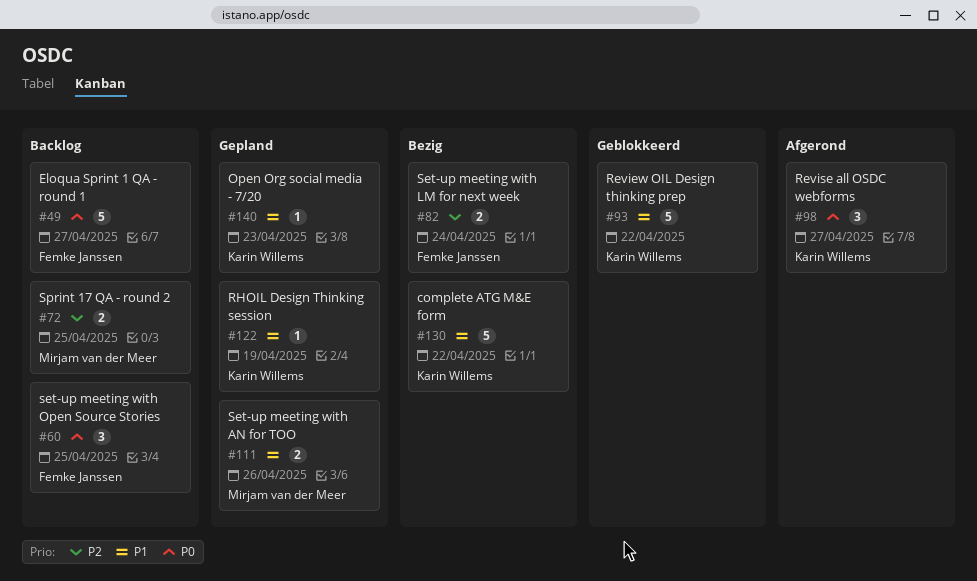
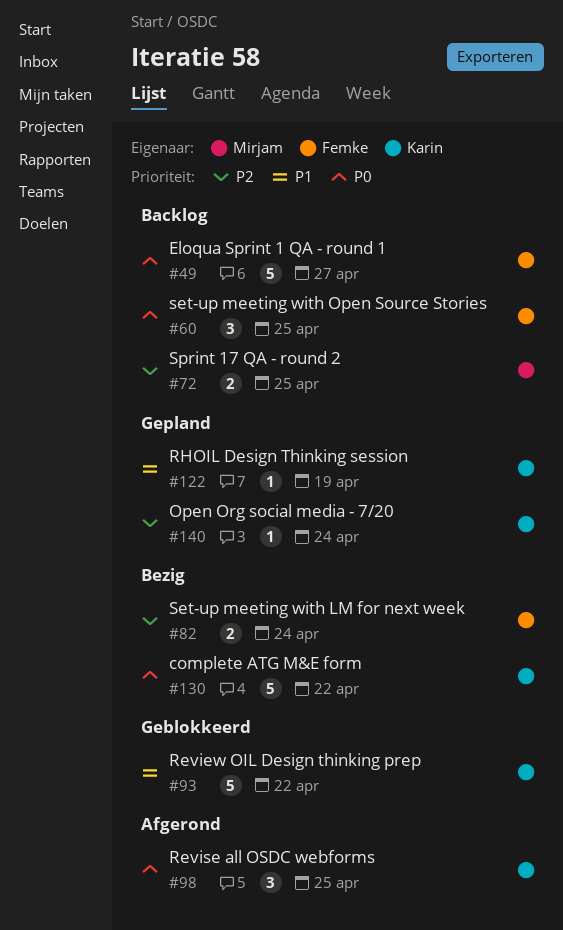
#98, due: Apr 27 -> Apr 25
#111: present -> none
#130, priority: P1 -> P0
#140, priority: P1 -> P2
#140, due: Apr 23 -> Apr 24

